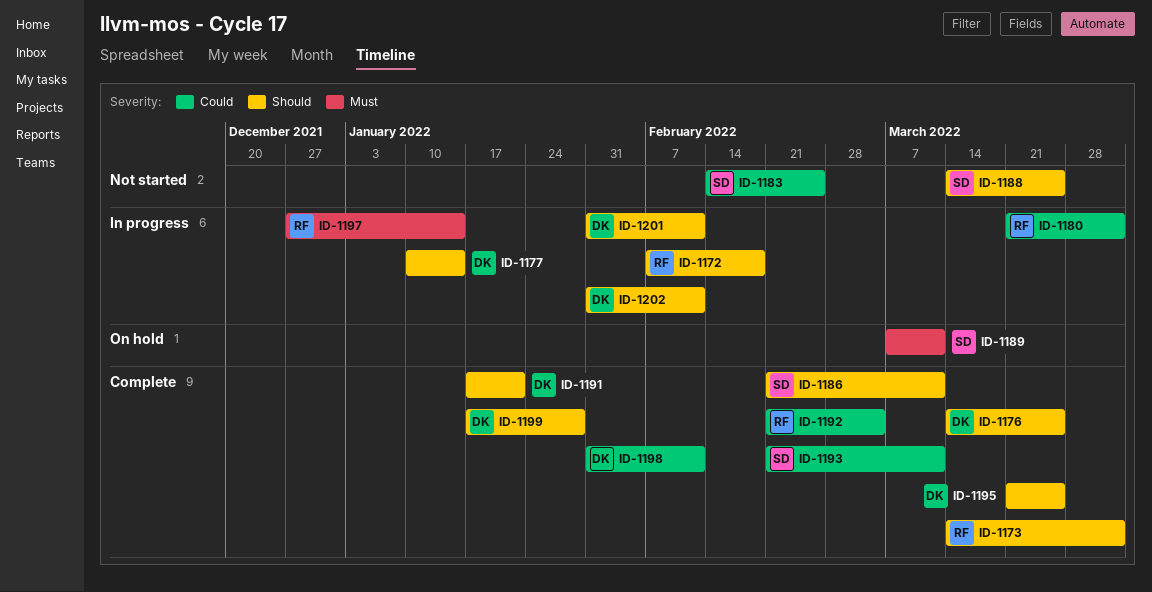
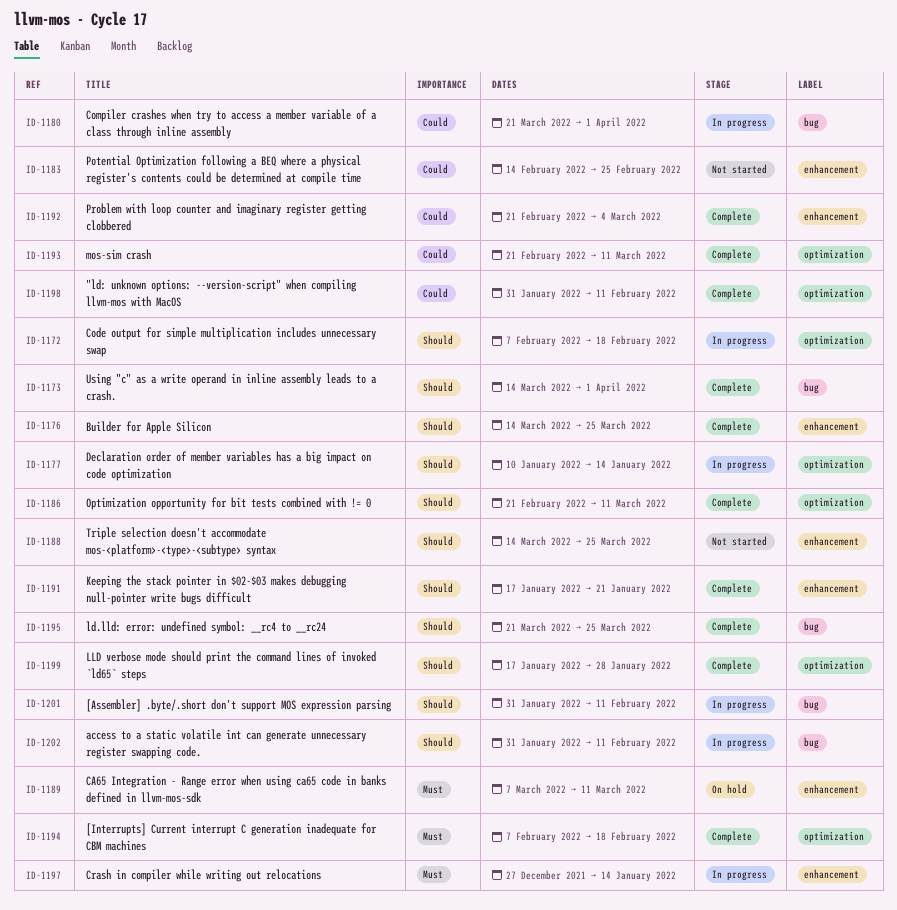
ID-1194: none -> present

